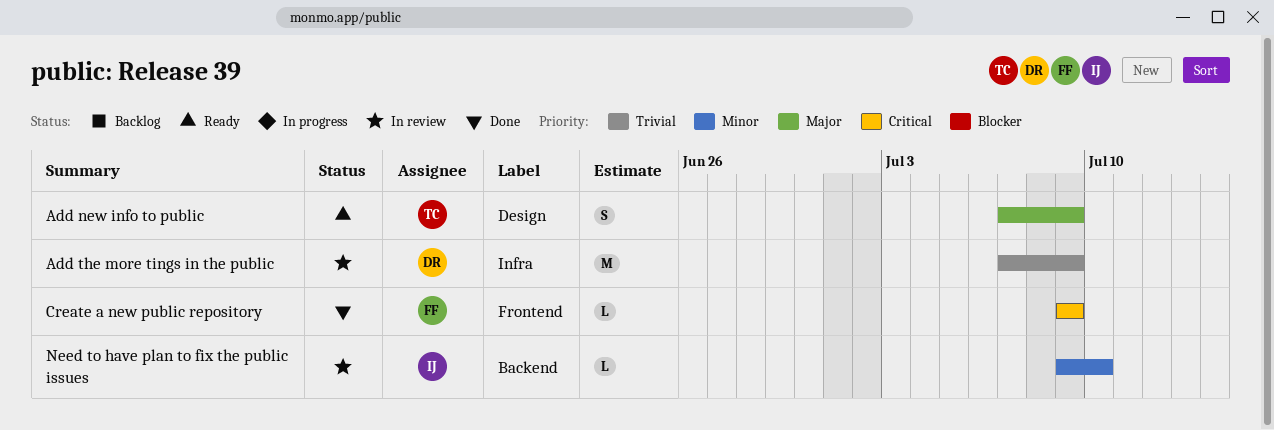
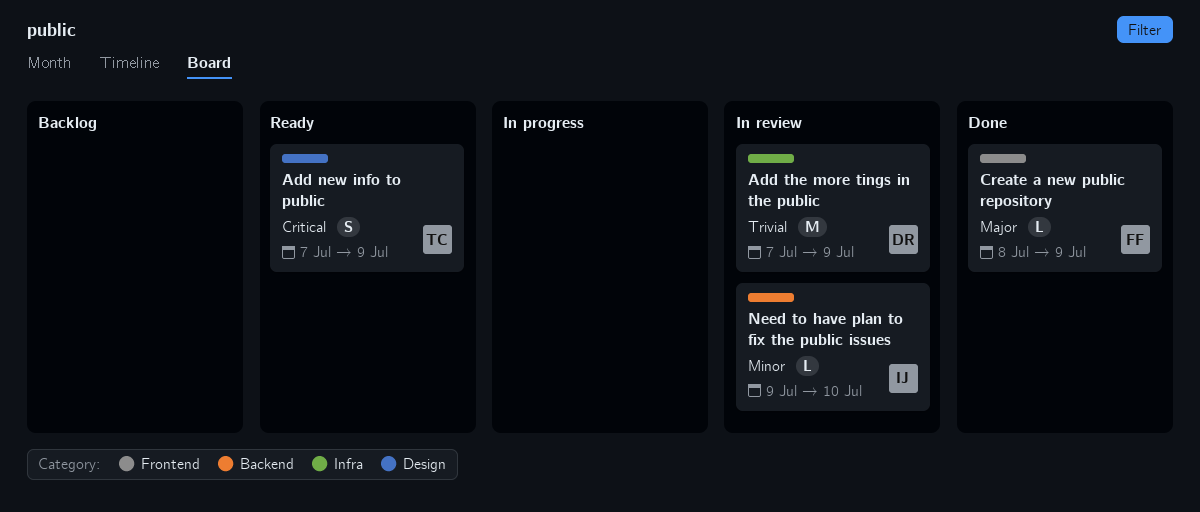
Add new info to public, priority: Major -> Critical
Create a new public repository, priority: Critical -> Major
Create a new public repository, start: Jul 9 -> Jul 8

